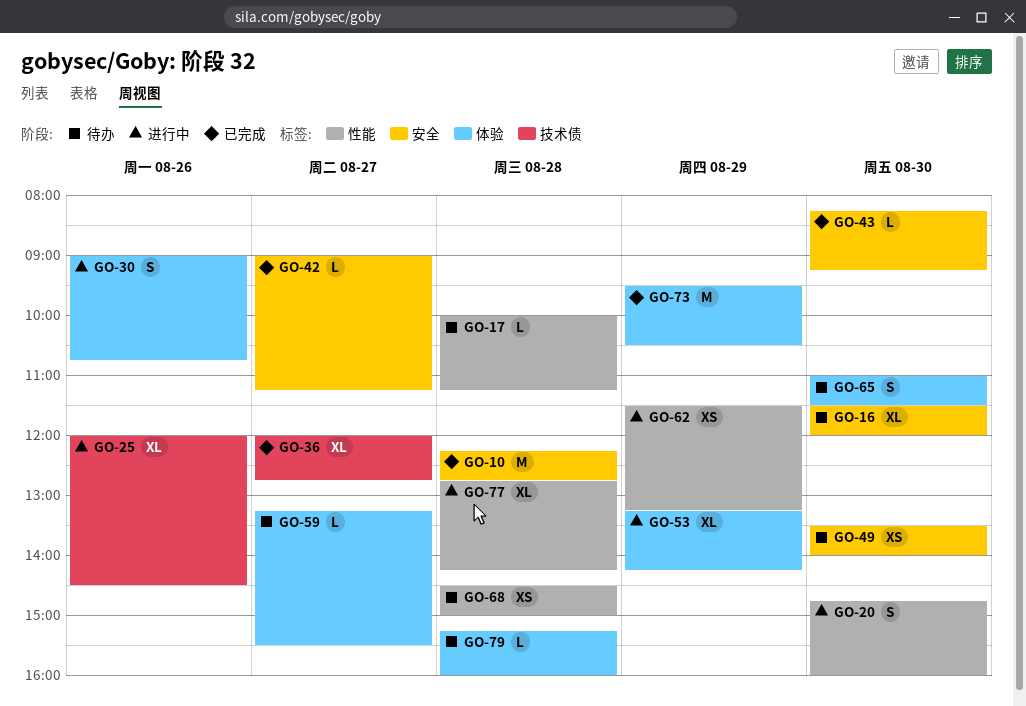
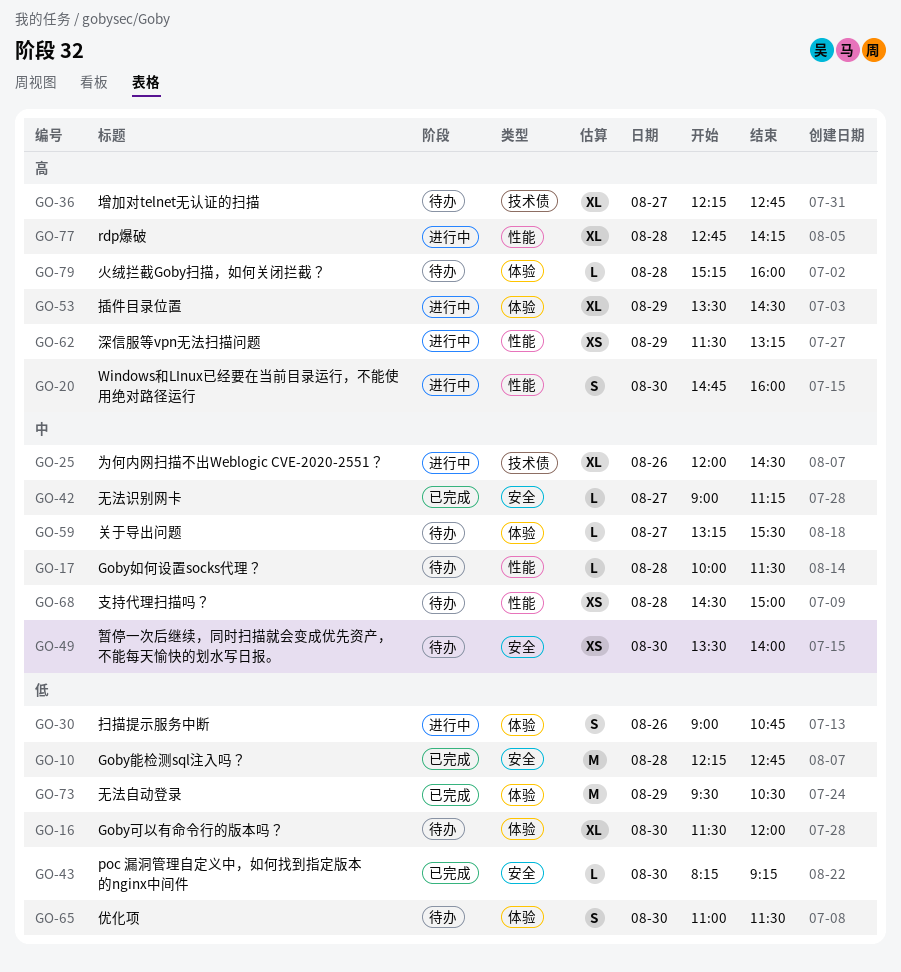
GO-16, label: 安全 -> 体验
GO-17, ends: 11:15 -> 11:30
GO-36, status: 已完成 -> 待办
GO-36, begins: 12:00 -> 12:15
GO-53, begins: 13:15 -> 13:30
GO-53, ends: 14:15 -> 14:30

